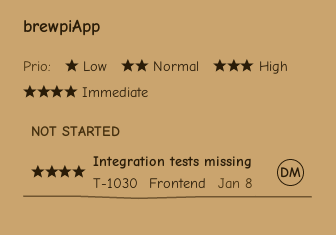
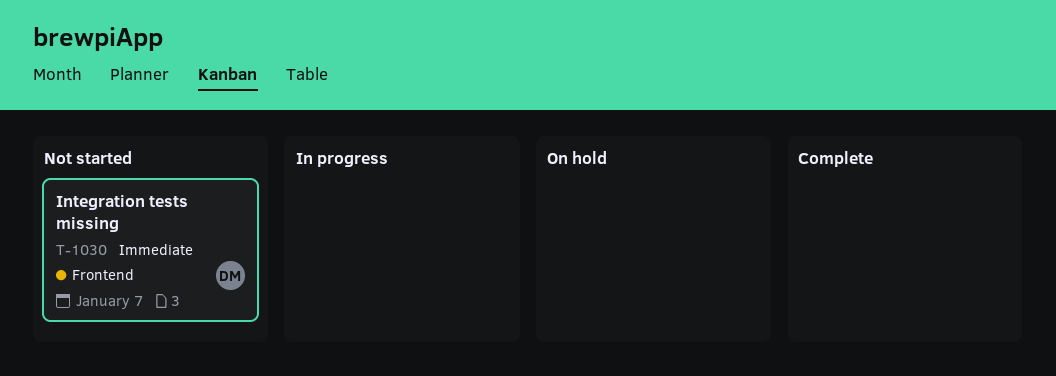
T-1030, due: Jan 8 -> Jan 7

